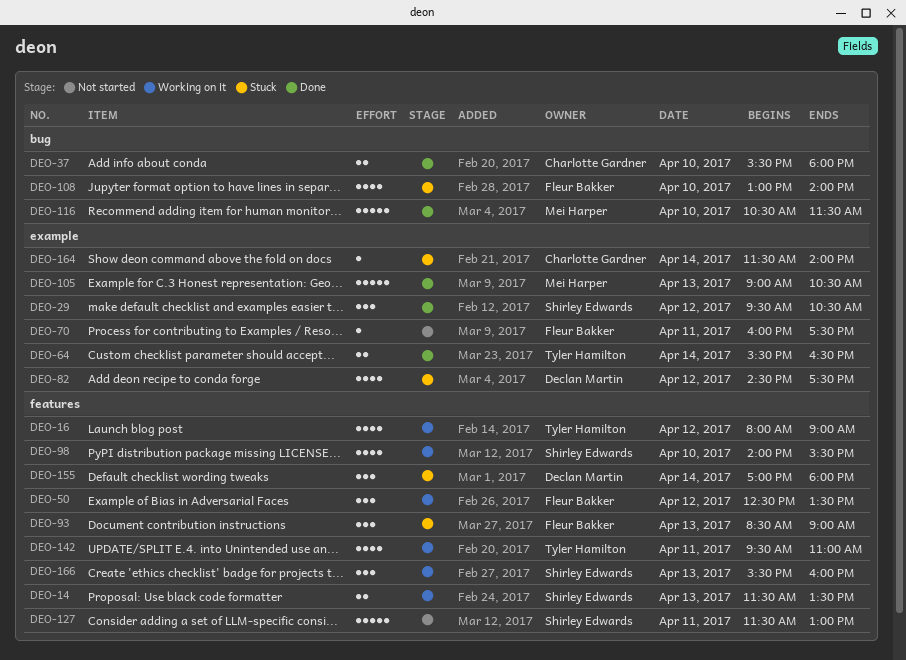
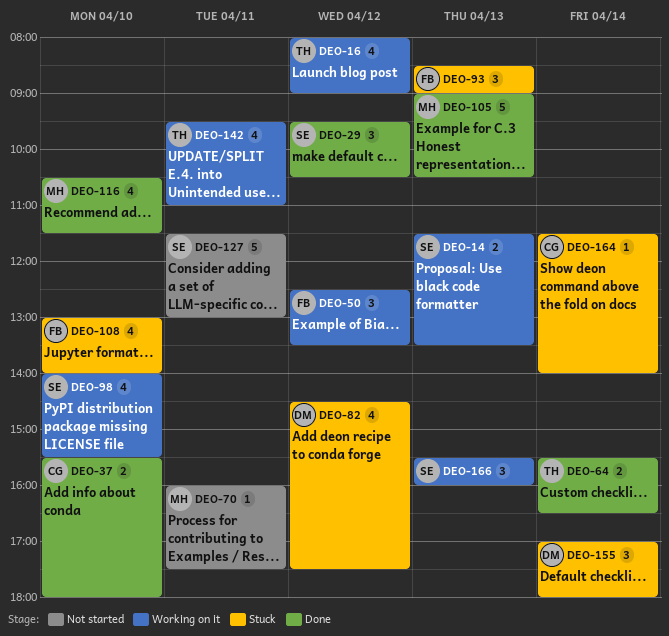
DEO-70, owner: Fleur Bakker -> Mei Harper
DEO-116, estimate: 5 -> 4

